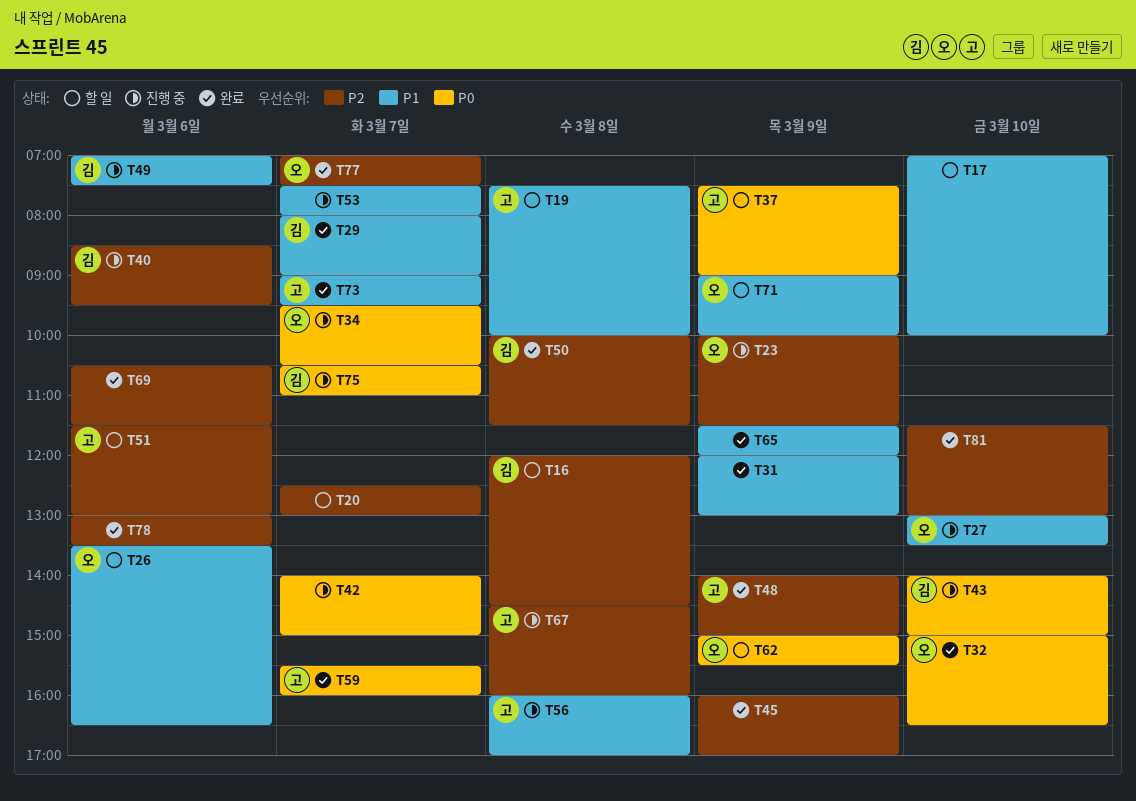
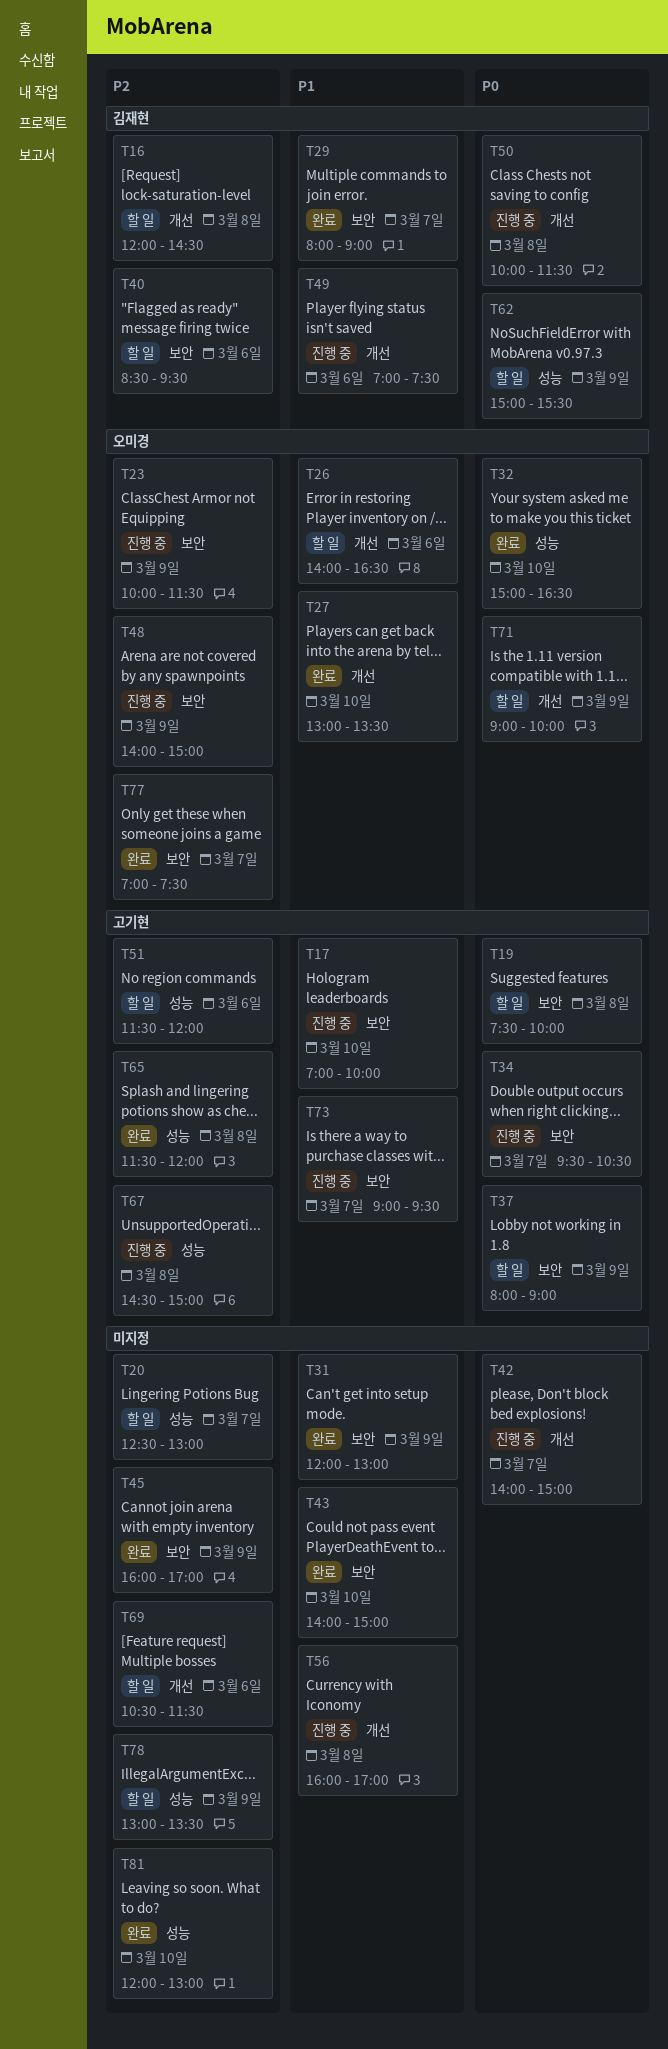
T17, status: 할 일 -> 진행 중
T17, owner: none -> 고기현
T19, priority: P1 -> P0
T26, begins: 13:30 -> 14:00
T27, status: 진행 중 -> 완료
T34, owner: 오미경 -> 고기현
T37, begins: 07:30 -> 08:00
T40, status: 진행 중 -> 할 일
T43, status: 진행 중 -> 완료
T43, owner: 김재현 -> none
T43, priority: P0 -> P1
T48, status: 완료 -> 진행 중
T48, owner: 고기현 -> 오미경
T50, status: 완료 -> 진행 중
T50, priority: P2 -> P0
T51, ends: 13:00 -> 12:00
T53: present -> none
T56, owner: 고기현 -> none
T59: present -> none
T62, owner: 오미경 -> 김재현
T65, owner: none -> 고기현
T65, priority: P1 -> P2
T65, day: Mar 9 -> Mar 8
T67, ends: 16:00 -> 15:00
T69, status: 완료 -> 할 일
T71, priority: P1 -> P0
T73, status: 완료 -> 진행 중
T75: present -> none
T78, status: 완료 -> 할 일
T78, day: Mar 6 -> Mar 9
T81, begins: 11:30 -> 12:00

